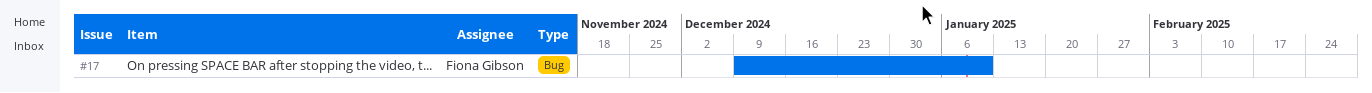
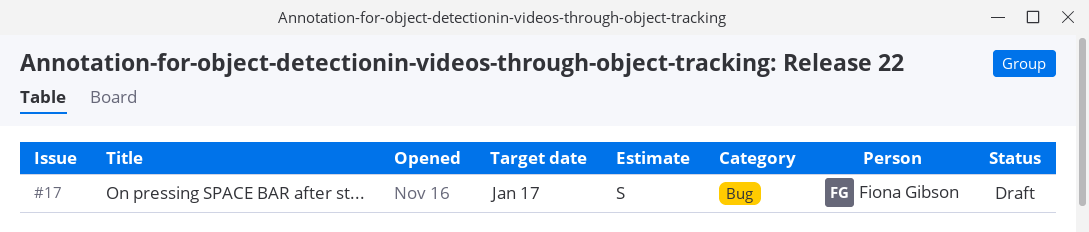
#17, due: Jan 10 -> Jan 17

